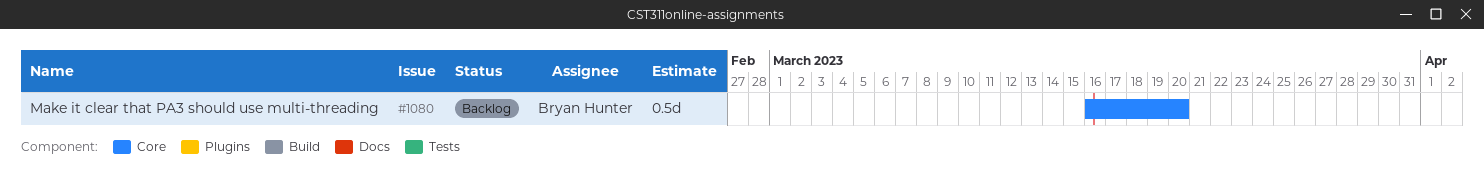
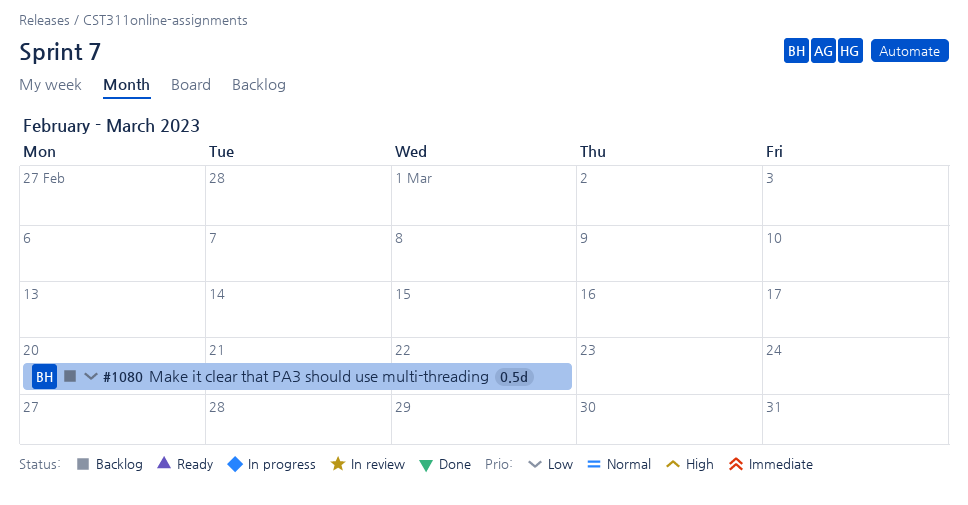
#1080, start: Mar 16 -> Mar 20
#1080, due: Mar 20 -> Mar 22

